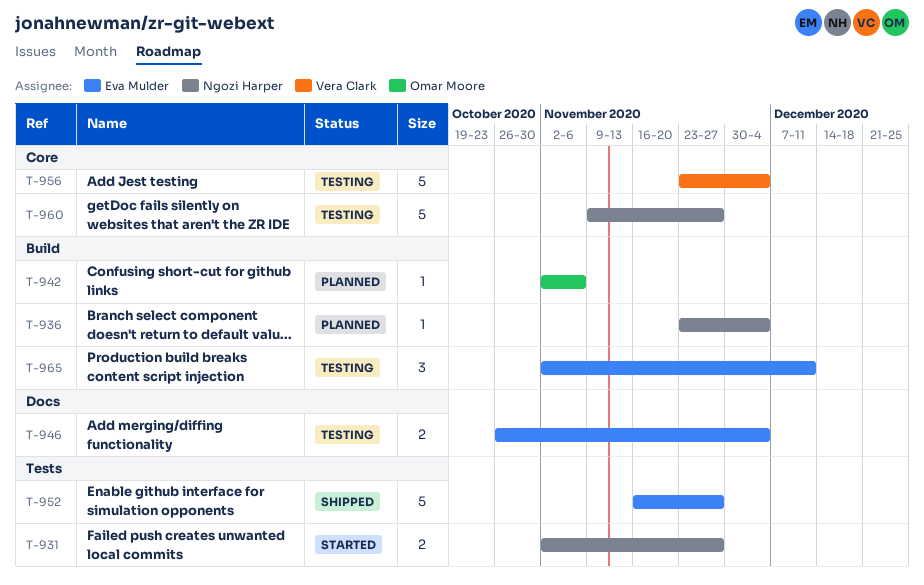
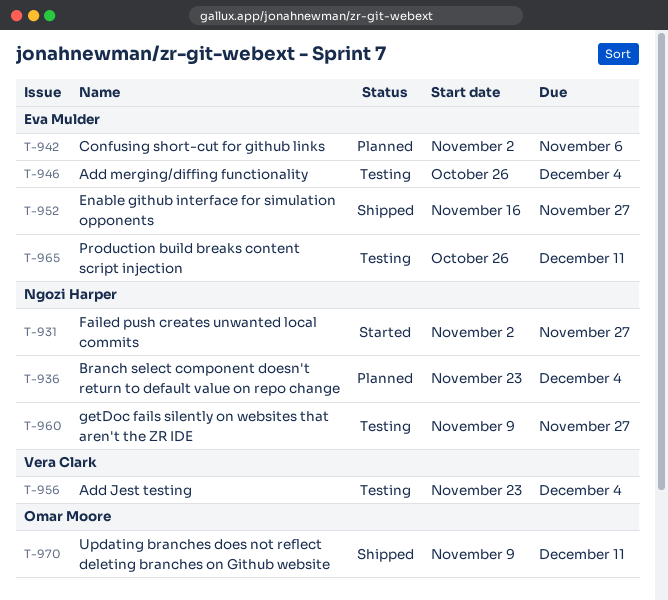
T-942, owner: Omar Moore -> Eva Mulder
T-965, start: Nov 2 -> Oct 26
T-970: none -> present

